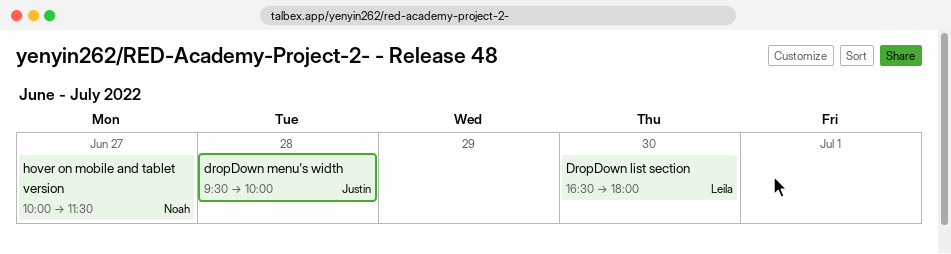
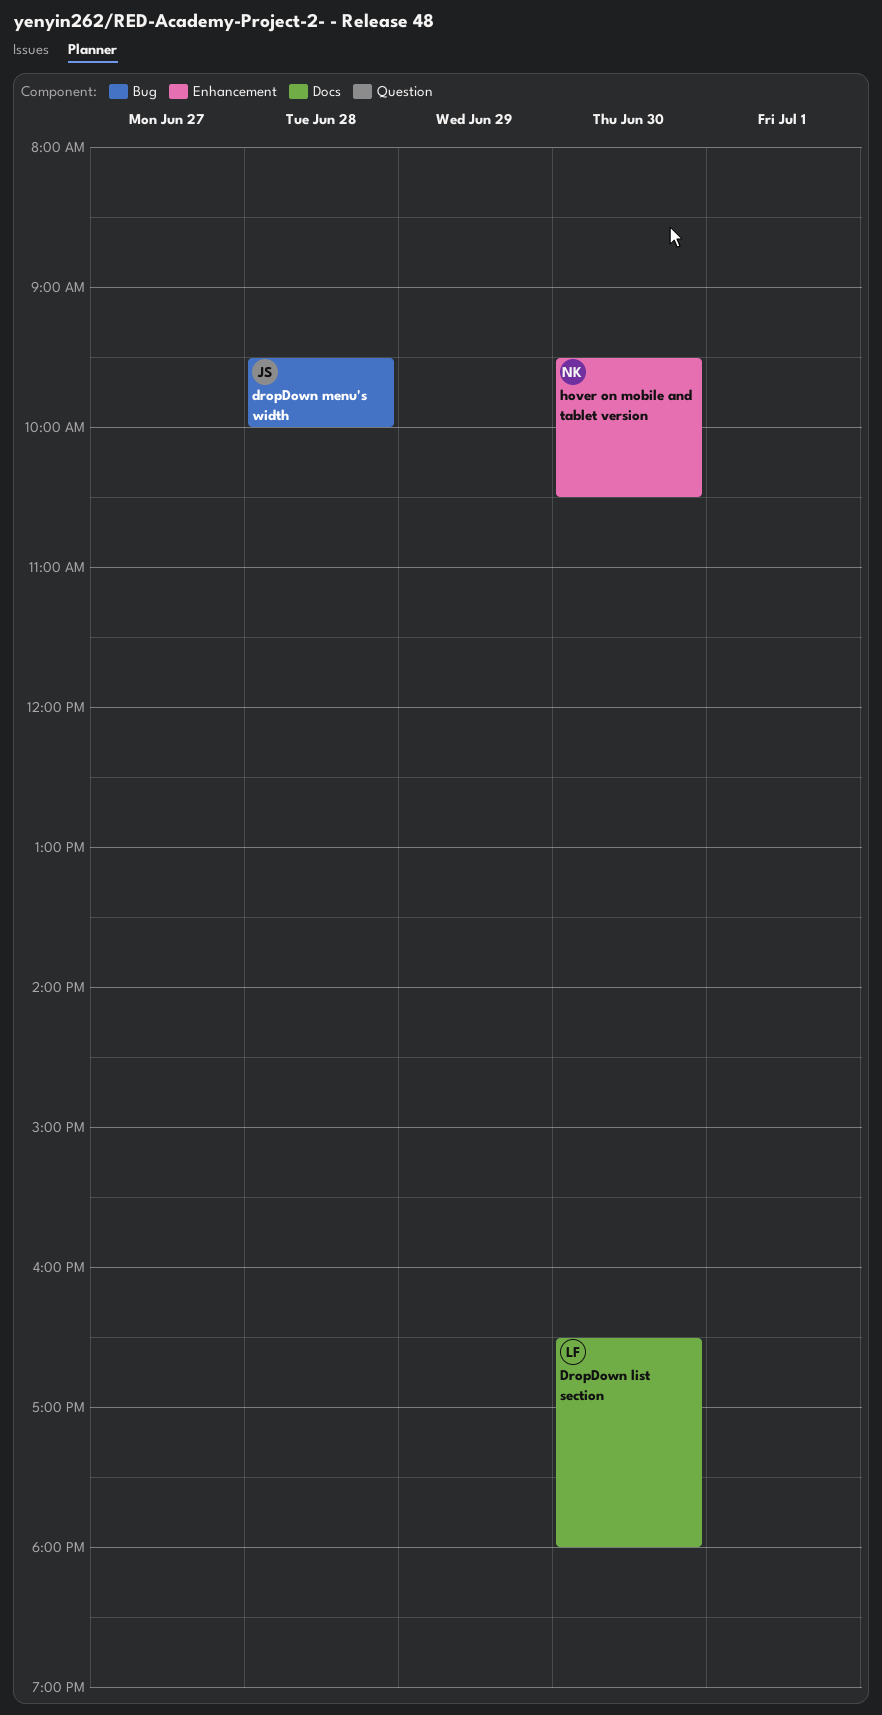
hover on mobile and tablet version, day: Jun 27 -> Jun 30
hover on mobile and tablet version, begins: 10:00 -> 09:30
hover on mobile and tablet version, ends: 11:30 -> 10:30

